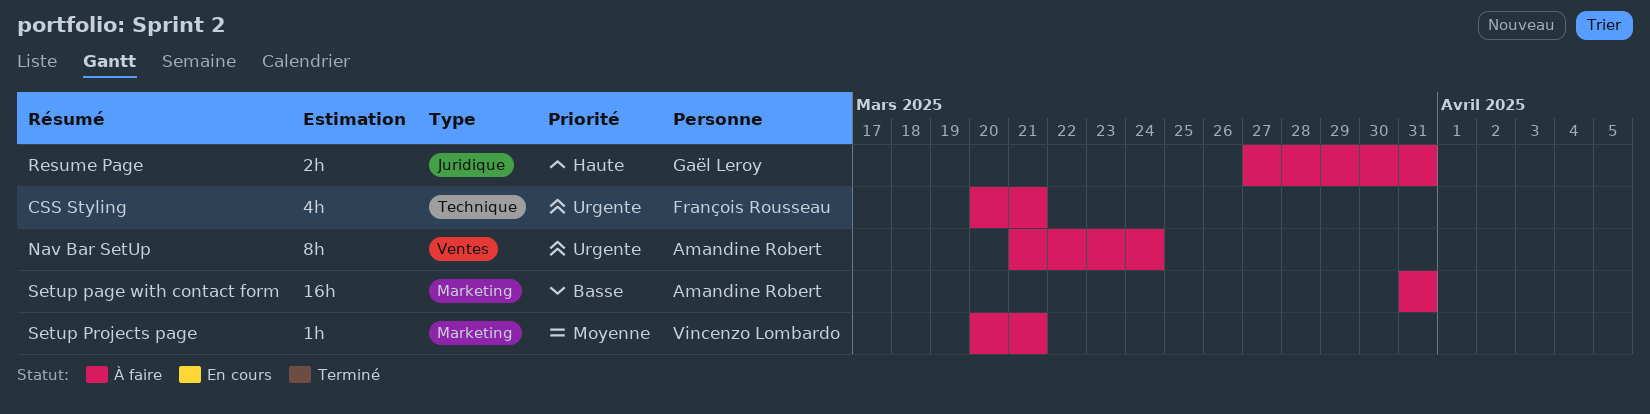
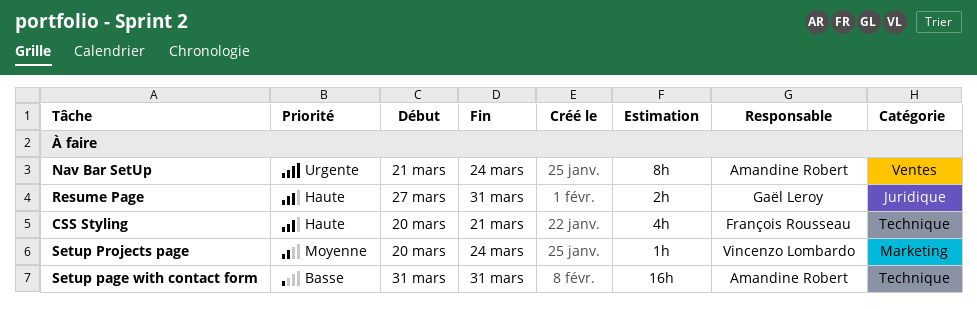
CSS Styling, priority: Urgente -> Haute
Setup page with contact form, label: Marketing -> Technique
Setup Projects page, due: Mar 21 -> Mar 24

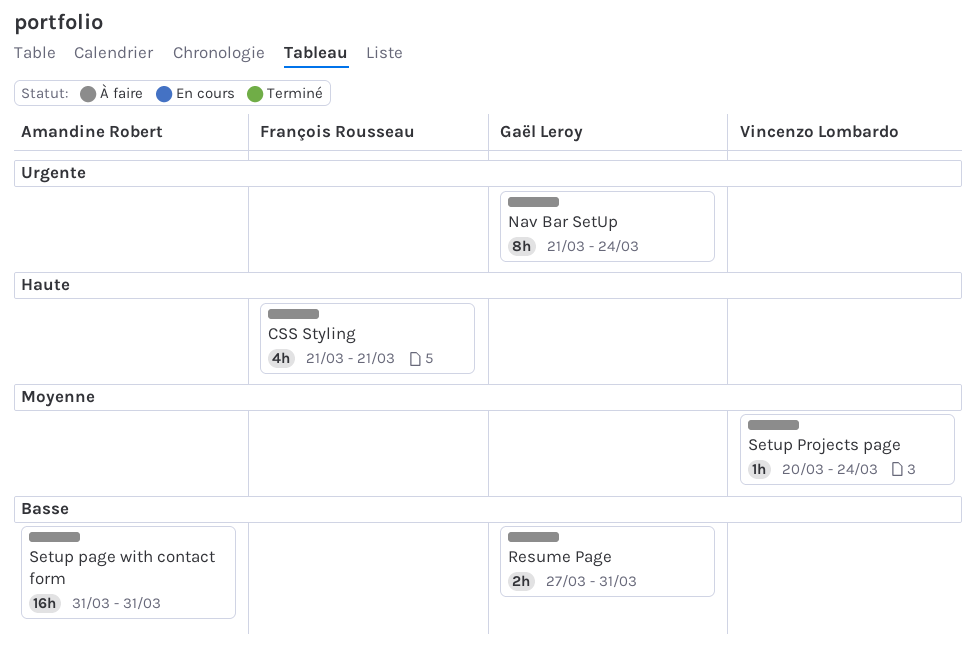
CSS Styling, start: Mar 20 -> Mar 21
Nav Bar SetUp, owner: Amandine Robert -> Gaël Leroy
Resume Page, priority: Haute -> Basse

